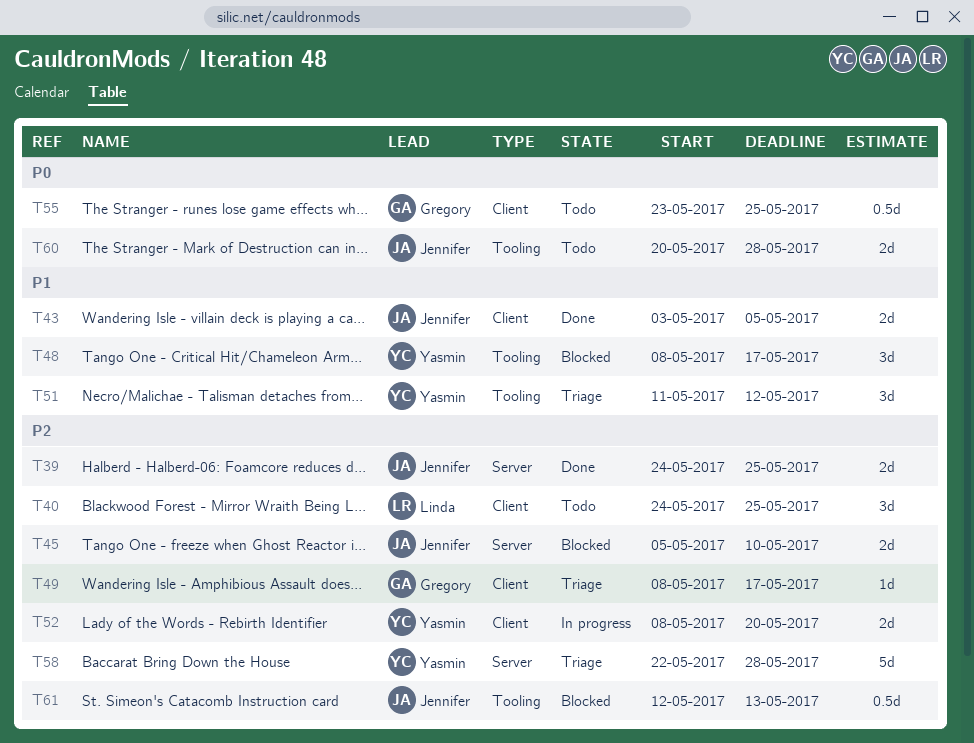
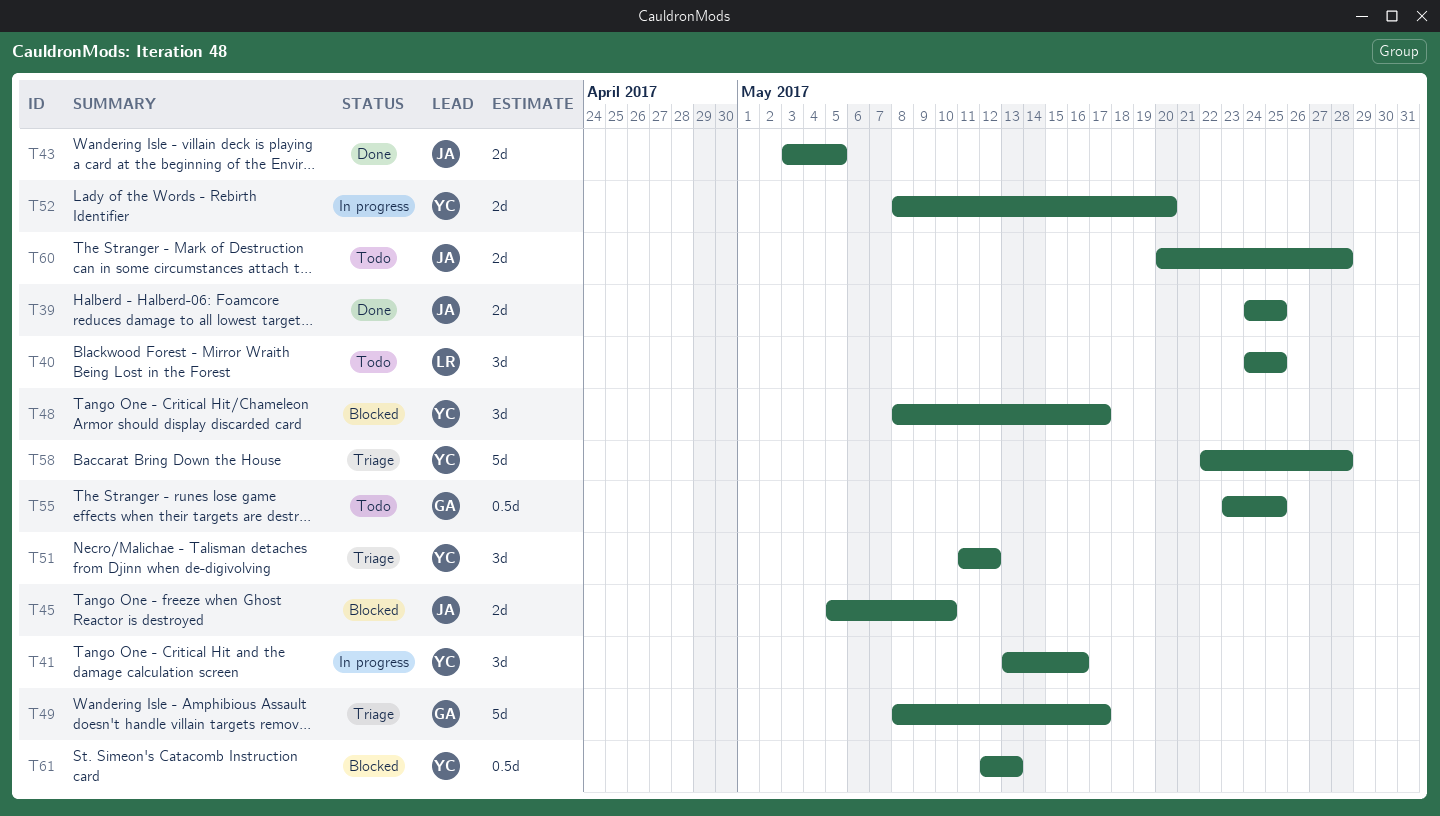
T41: none -> present
T49, estimate: 1d -> 5d
T61, owner: Jennifer -> Yasmin

